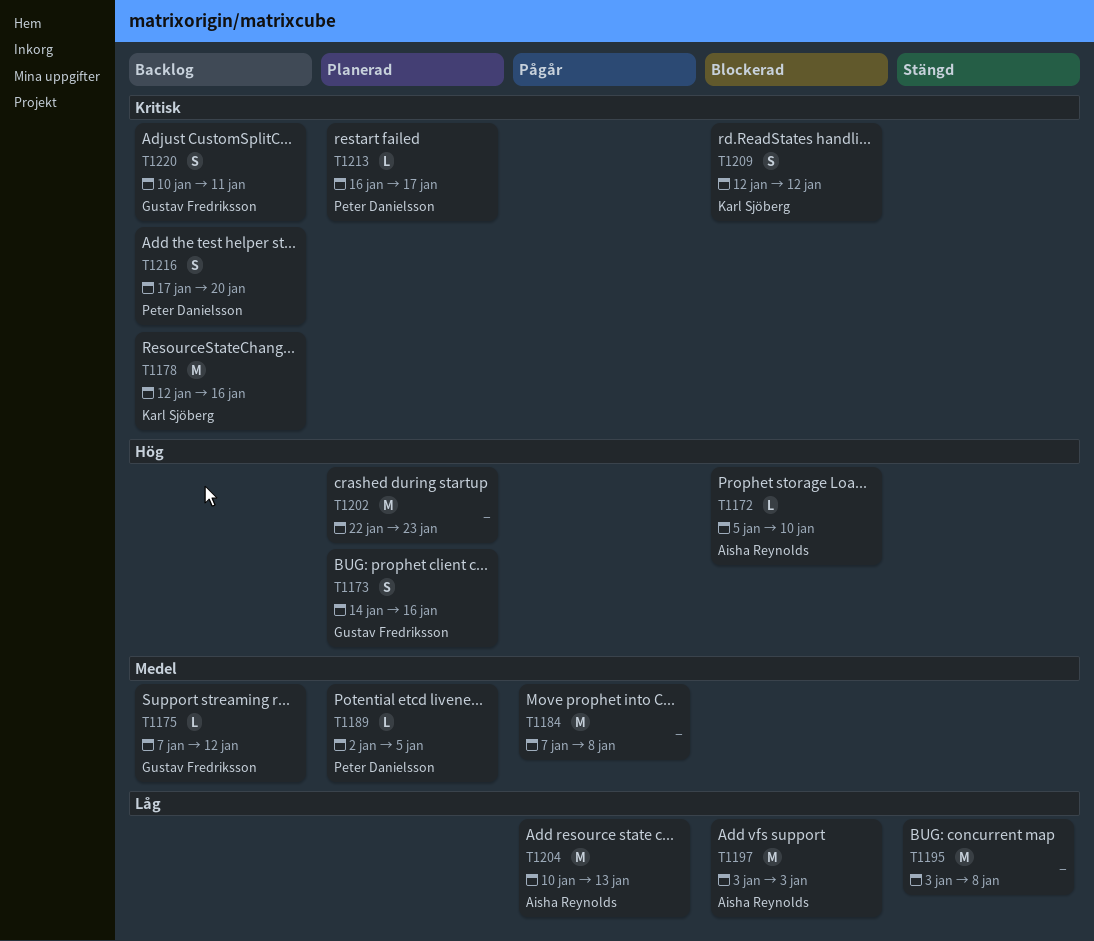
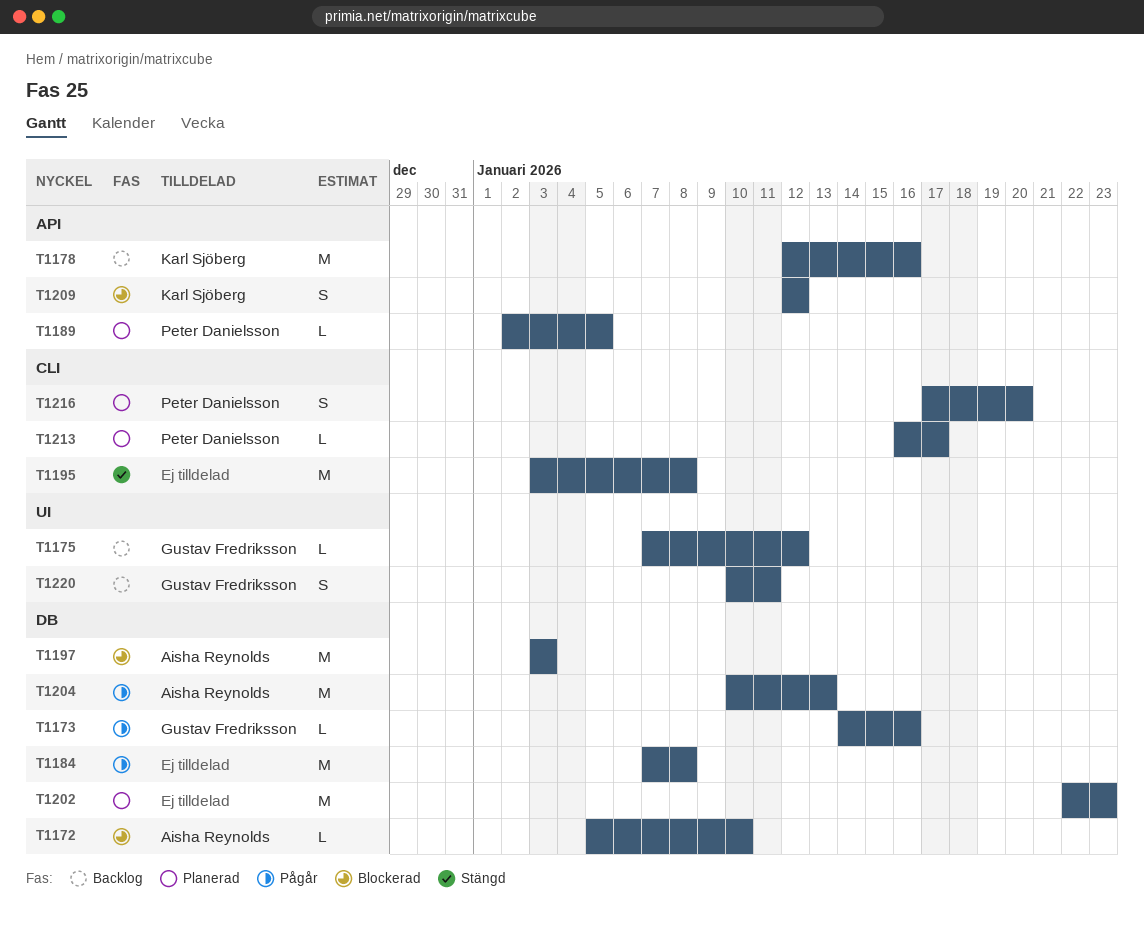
T1173, status: Planerad -> Pågår
T1173, estimate: S -> L
T1216, status: Backlog -> Planerad

